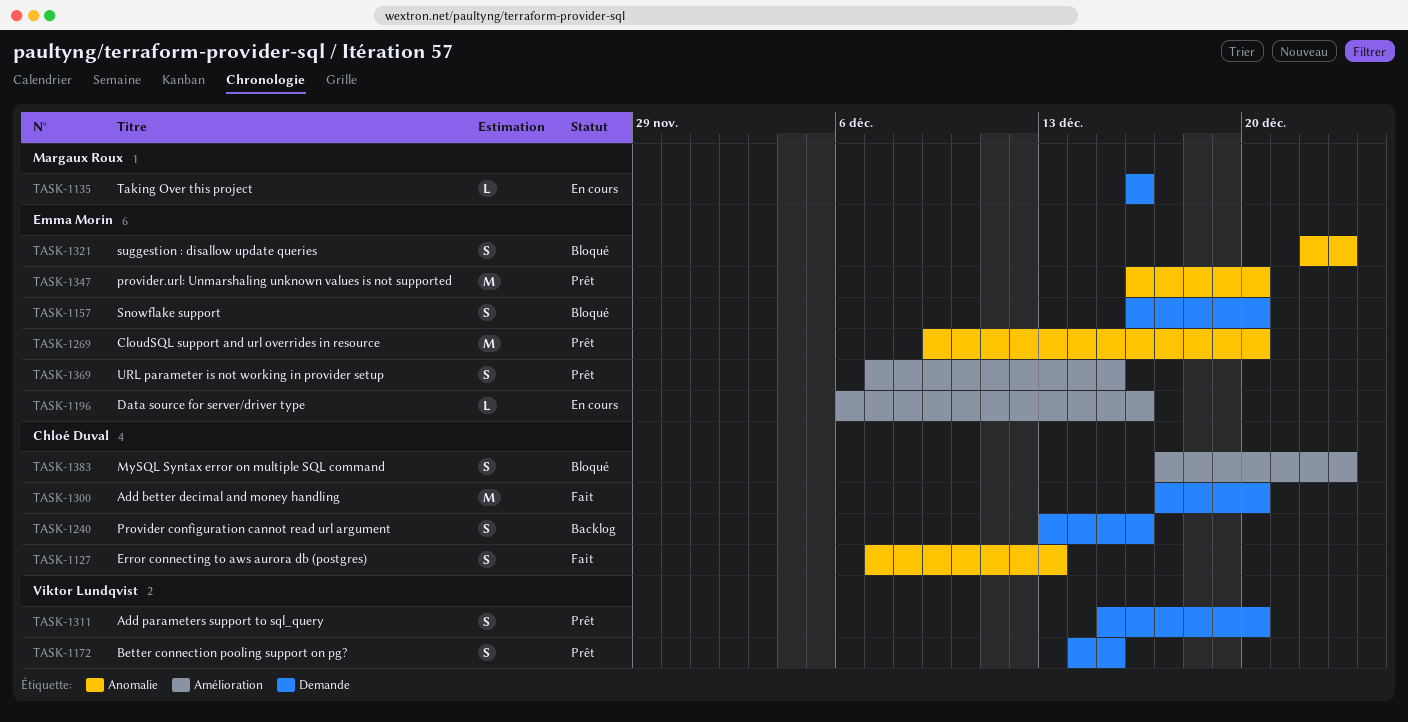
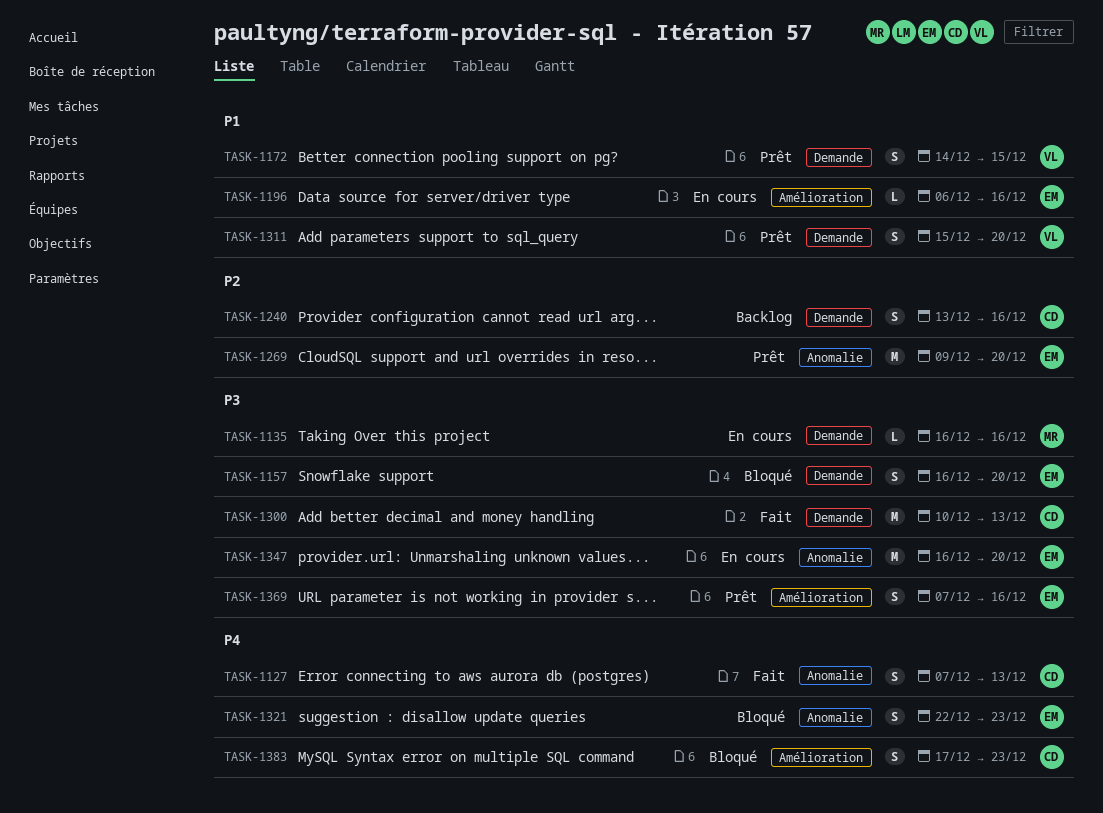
TASK-1300, start: Dec 17 -> Dec 10
TASK-1300, due: Dec 20 -> Dec 13
TASK-1347, status: Prêt -> En cours
TASK-1369, due: Dec 15 -> Dec 16

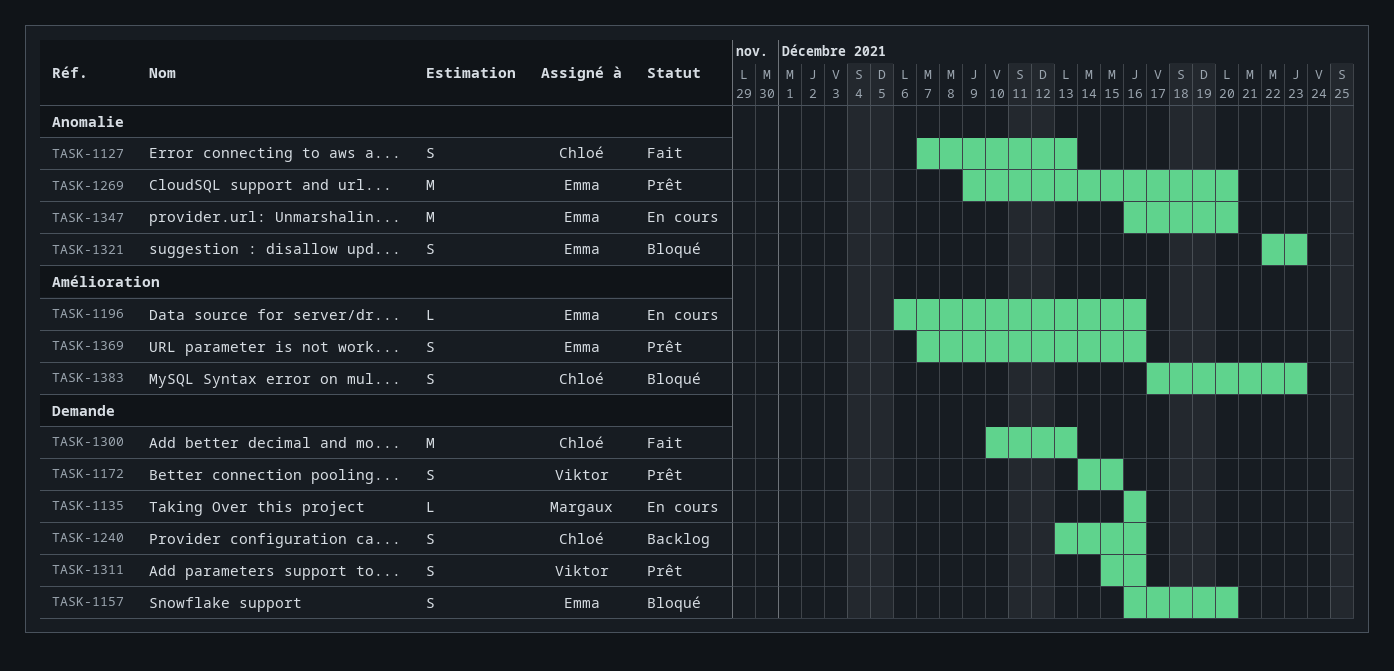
TASK-1311, due: Dec 20 -> Dec 16

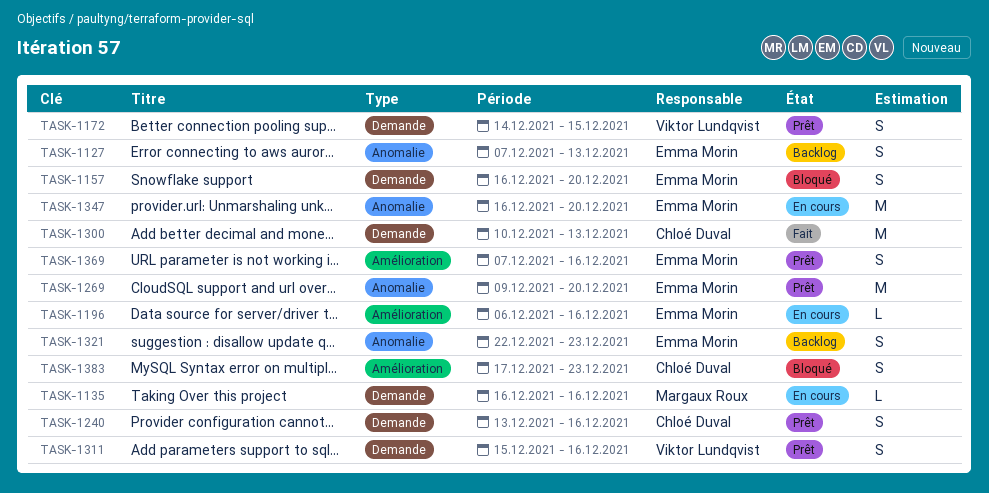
TASK-1127, status: Fait -> Backlog
TASK-1127, owner: Chloé Duval -> Emma Morin
TASK-1240, status: Backlog -> Prêt
TASK-1321, status: Bloqué -> Backlog

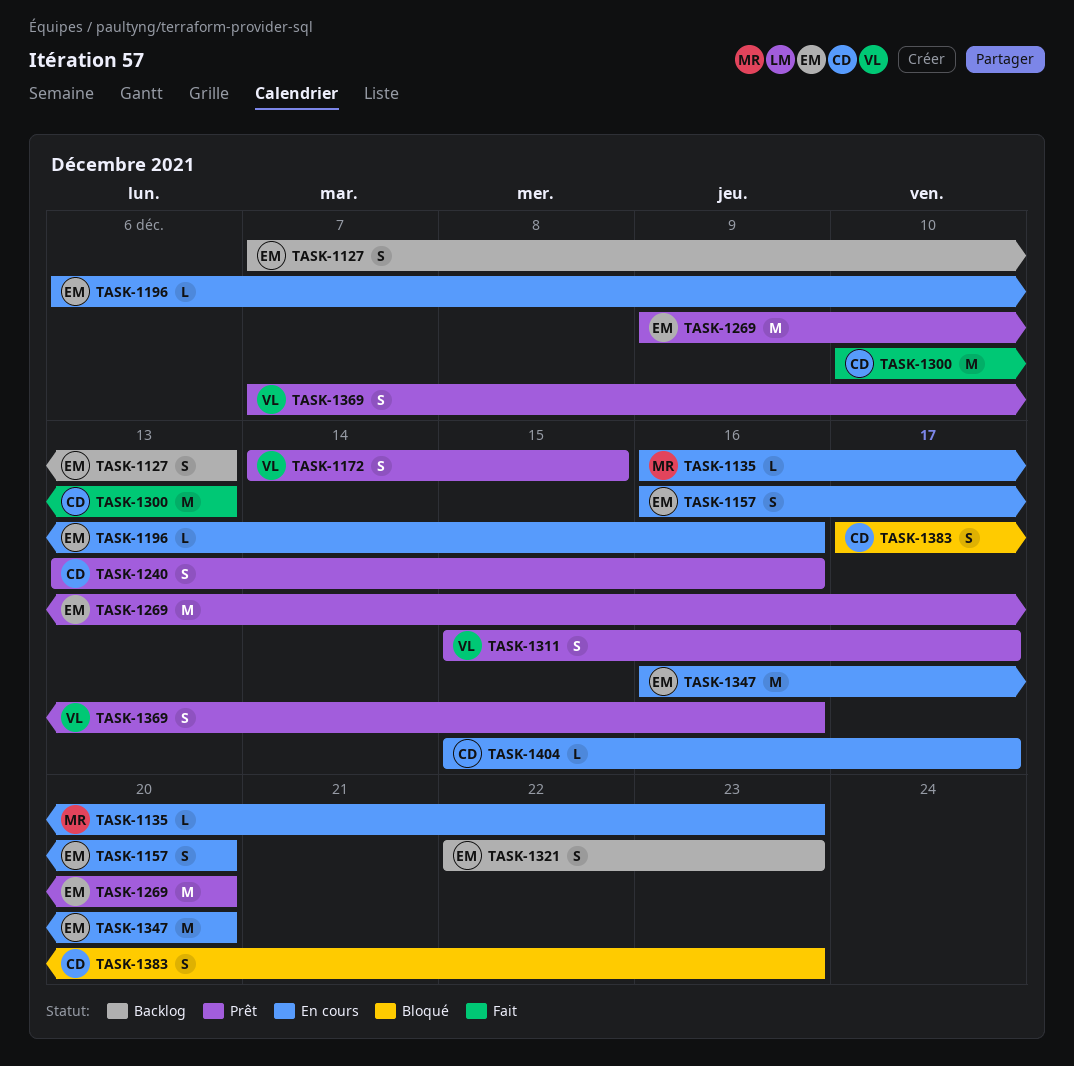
TASK-1135, due: Dec 16 -> Dec 23
TASK-1157, status: Bloqué -> En cours
TASK-1311, due: Dec 16 -> Dec 17
TASK-1369, owner: Emma Morin -> Viktor Lundqvist
TASK-1404: none -> present

